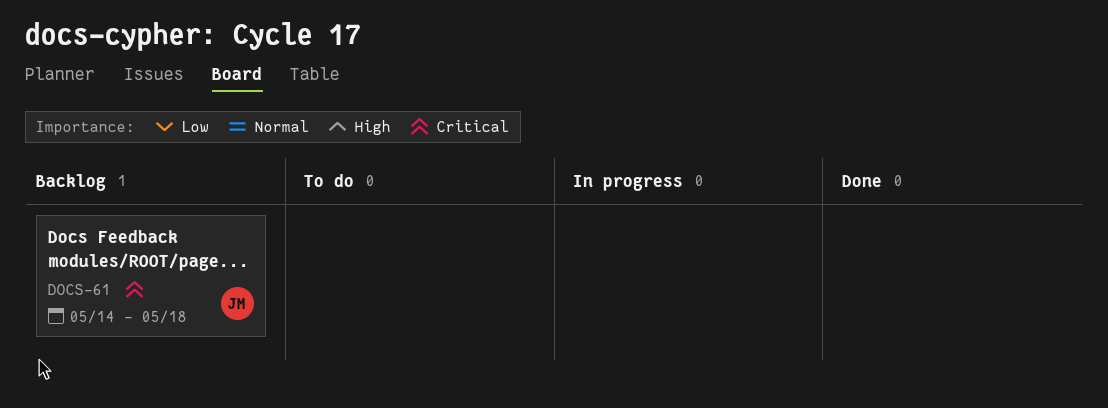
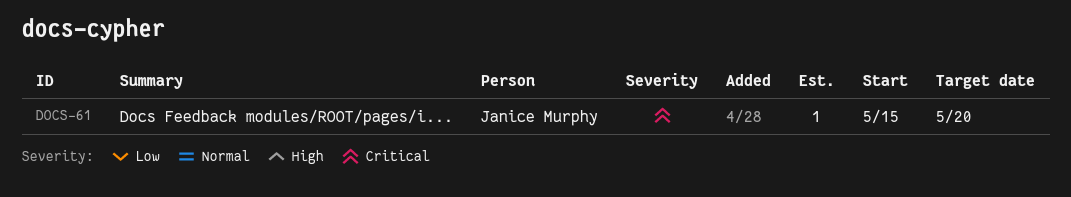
DOCS-61, start: May 14 -> May 15
DOCS-61, due: May 18 -> May 20

